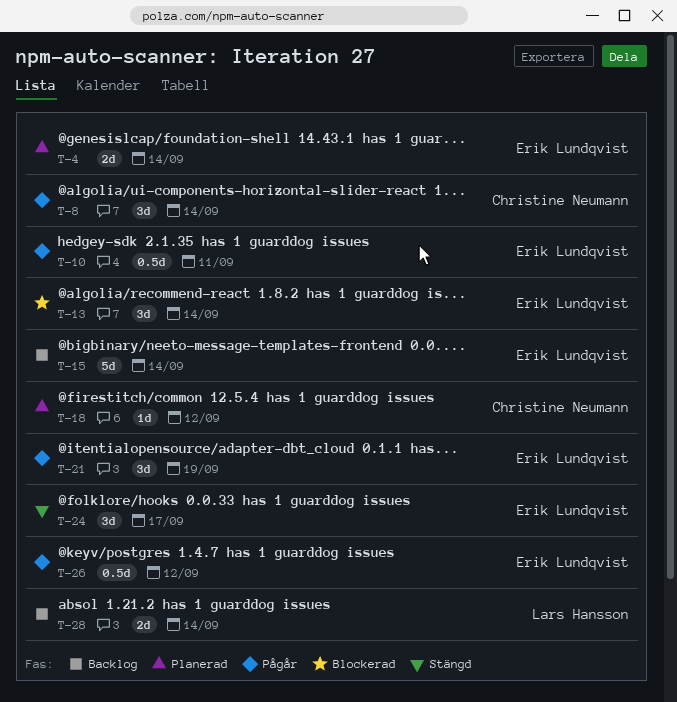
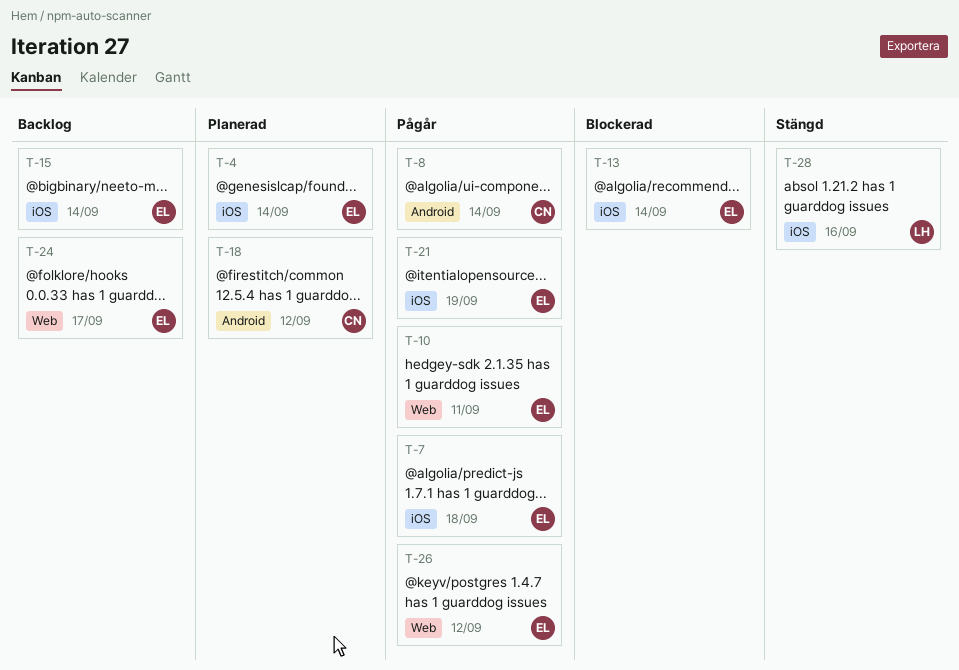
T-7: none -> present
T-24, status: Stängd -> Backlog
T-28, status: Backlog -> Stängd
T-28, due: Sep 14 -> Sep 16

